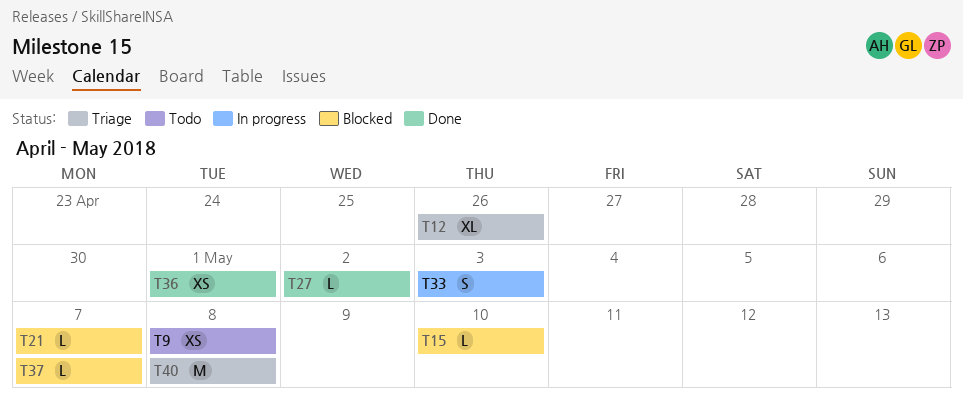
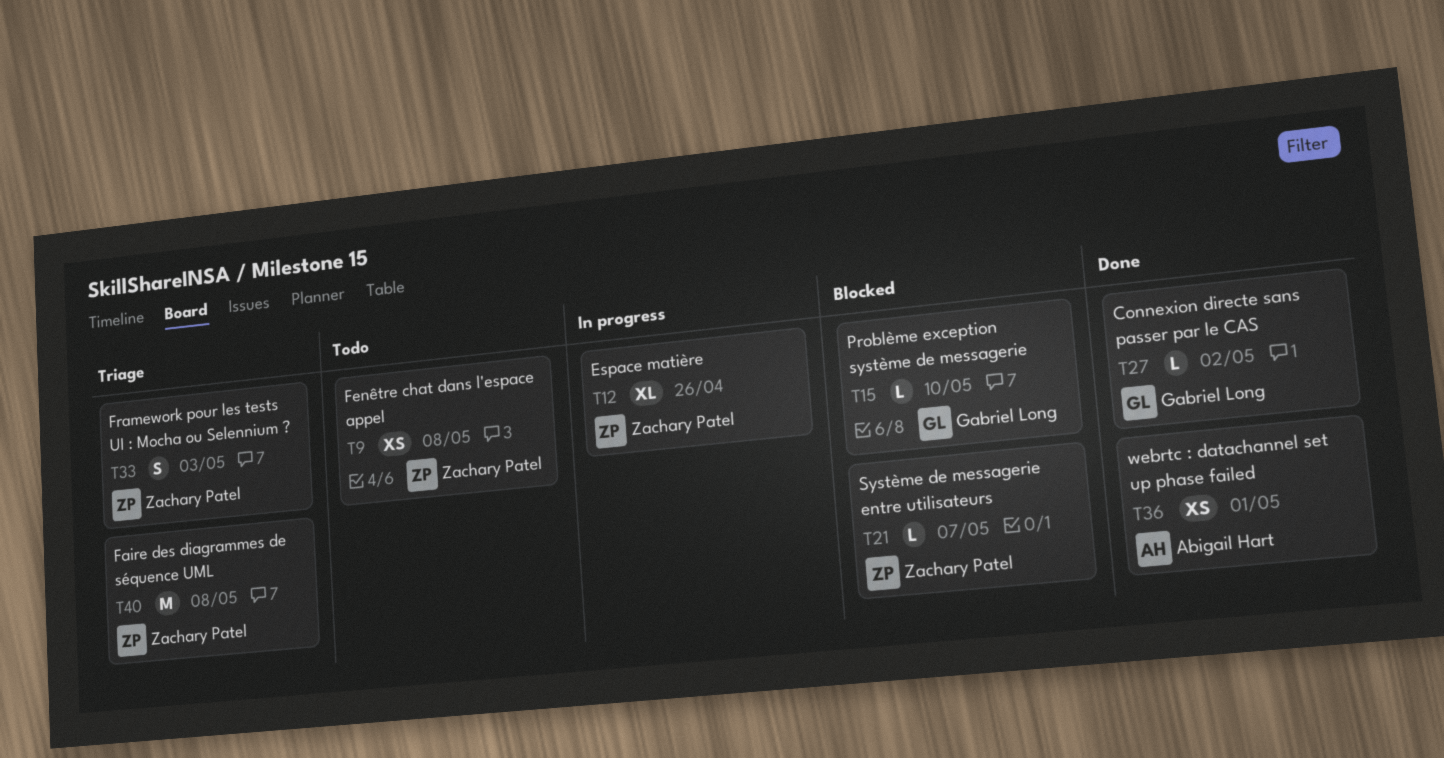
T12, status: Triage -> In progress
T33, status: In progress -> Triage
T37: present -> none

